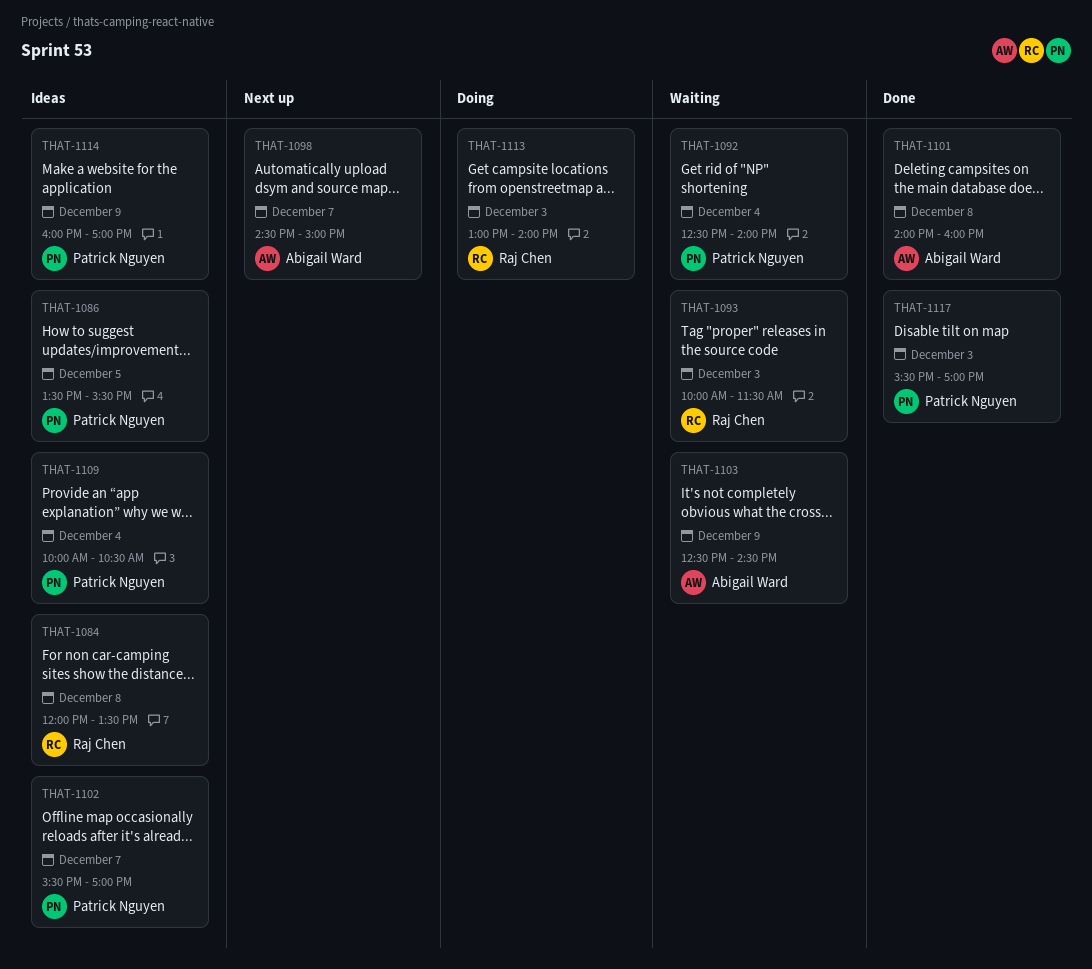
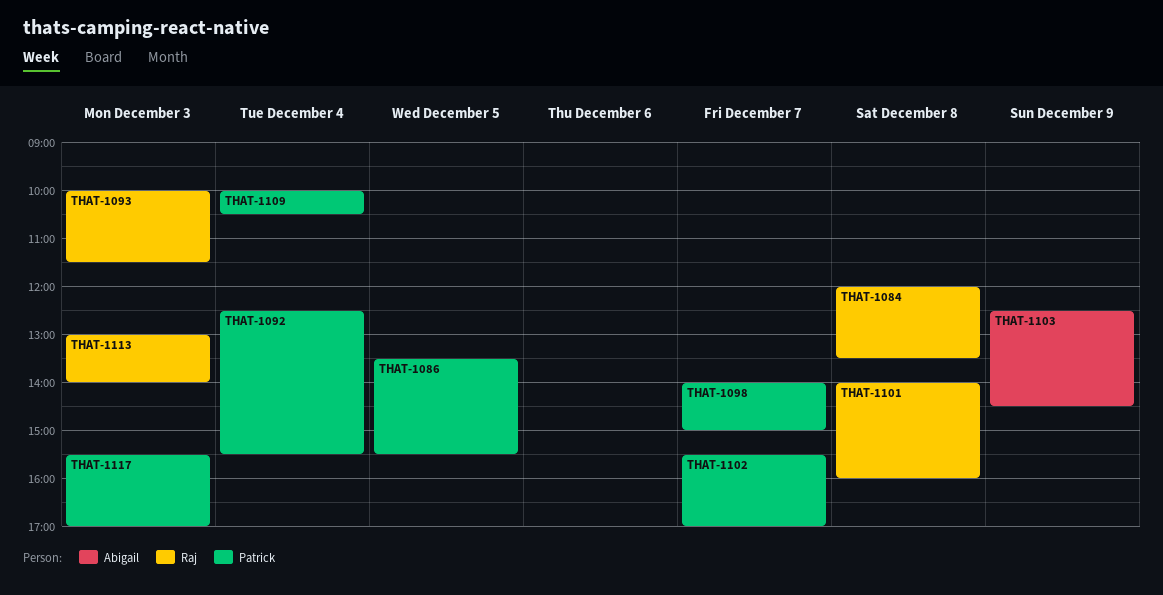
THAT-1092, ends: 14:00 -> 15:30
THAT-1098, owner: Abigail Ward -> Patrick Nguyen
THAT-1098, begins: 14:30 -> 14:00
THAT-1101, owner: Abigail Ward -> Raj Chen
THAT-1114: present -> none

